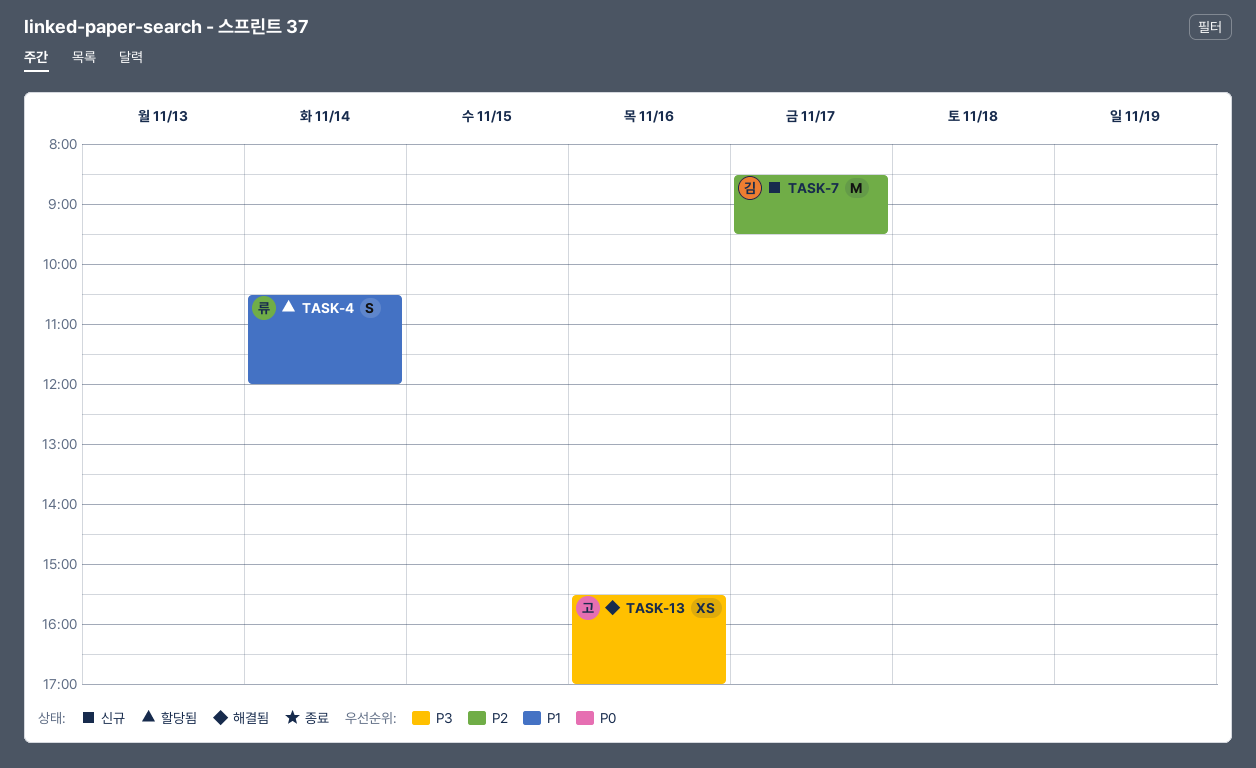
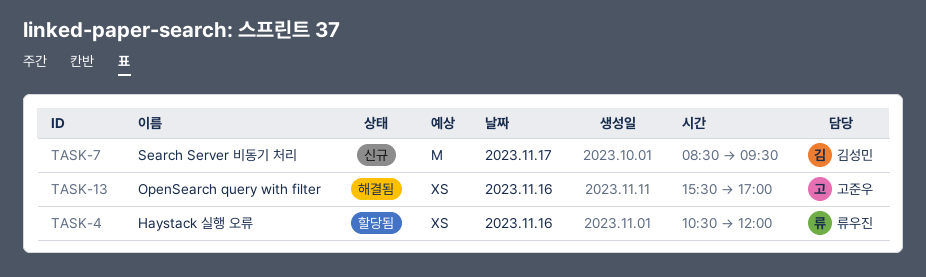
TASK-4, estimate: S -> XS
TASK-4, day: Nov 14 -> Nov 16

